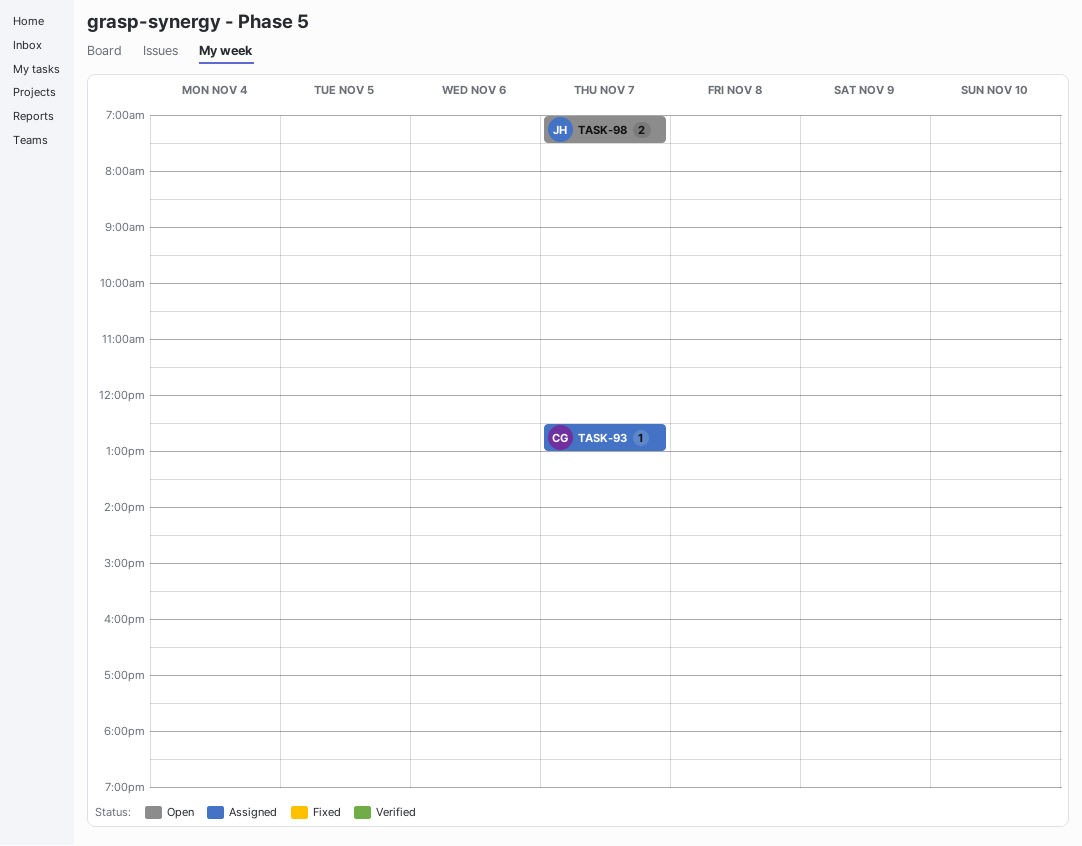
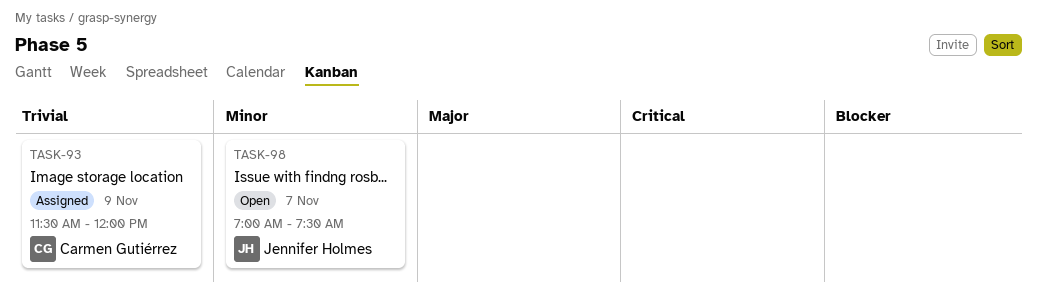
TASK-93, day: Nov 7 -> Nov 9
TASK-93, begins: 12:30 -> 11:30
TASK-93, ends: 13:00 -> 12:00

